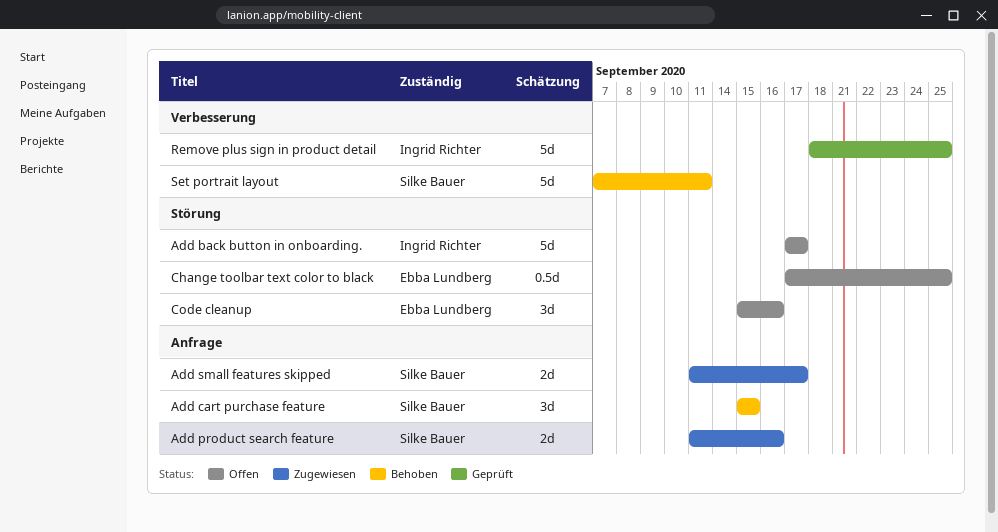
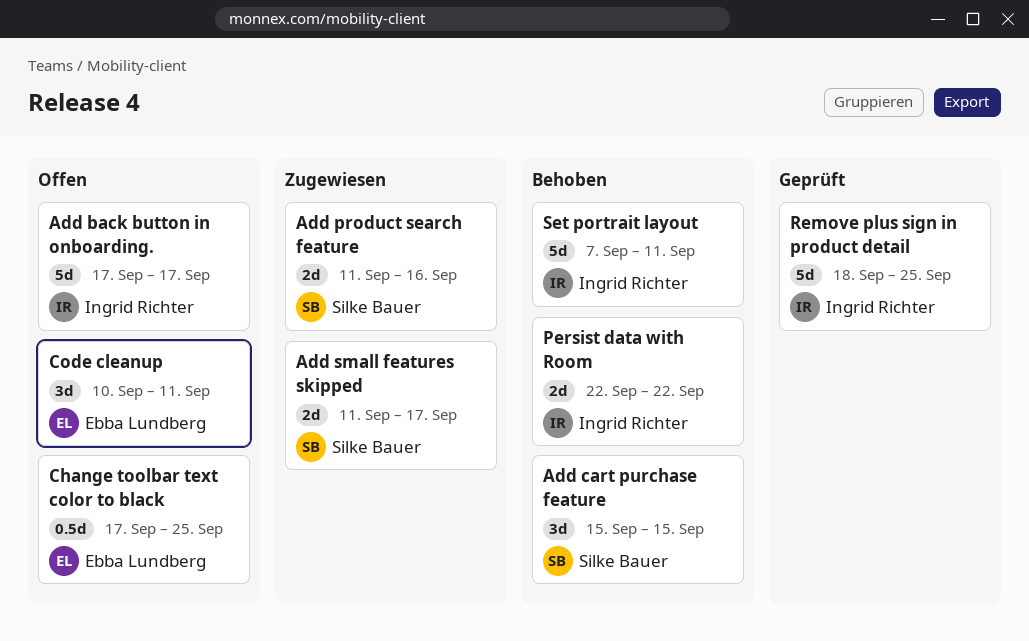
Code cleanup, start: Sep 15 -> Sep 10
Code cleanup, due: Sep 16 -> Sep 11
Persist data with Room: none -> present
Set portrait layout, owner: Silke Bauer -> Ingrid Richter

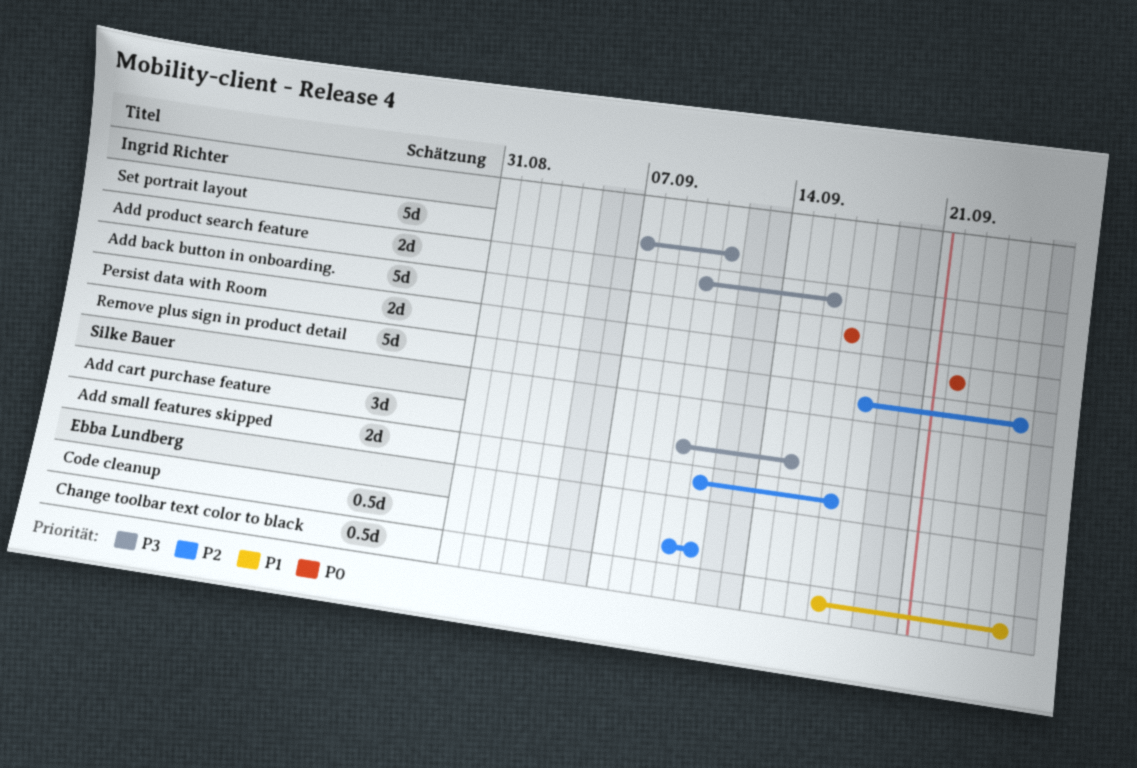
Add cart purchase feature, start: Sep 15 -> Sep 10
Add product search feature, owner: Silke Bauer -> Ingrid Richter
Add product search feature, start: Sep 11 -> Sep 10
Code cleanup, estimate: 3d -> 0.5d

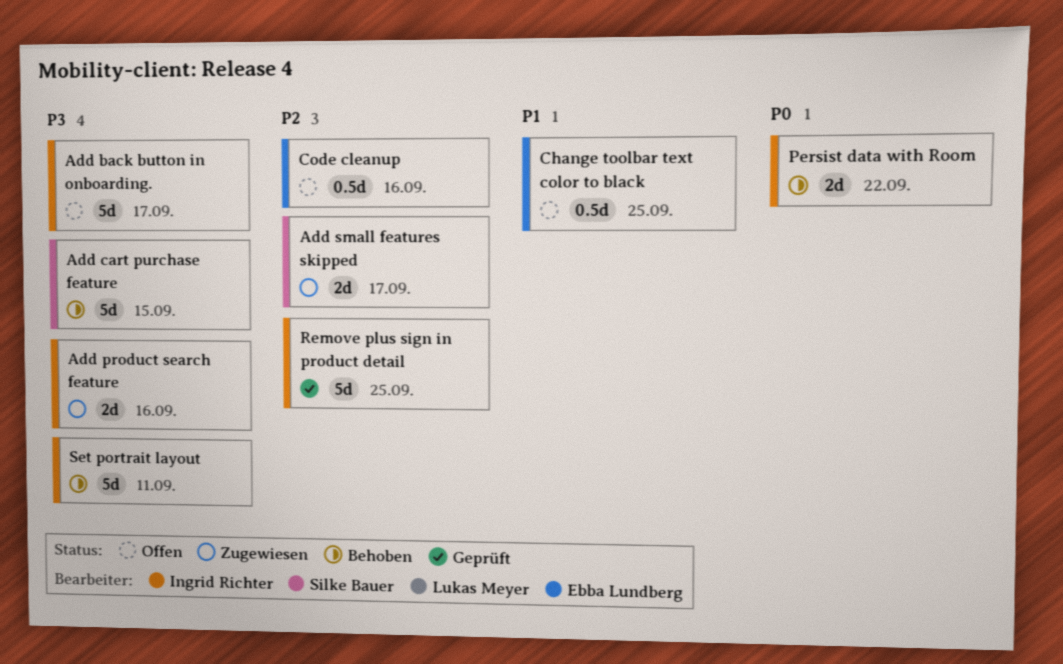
Add back button in onboarding., priority: P0 -> P3
Add cart purchase feature, estimate: 3d -> 5d
Code cleanup, due: Sep 11 -> Sep 16

